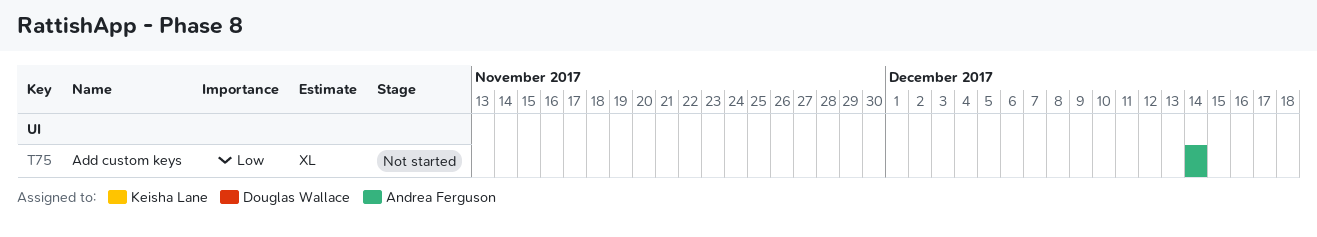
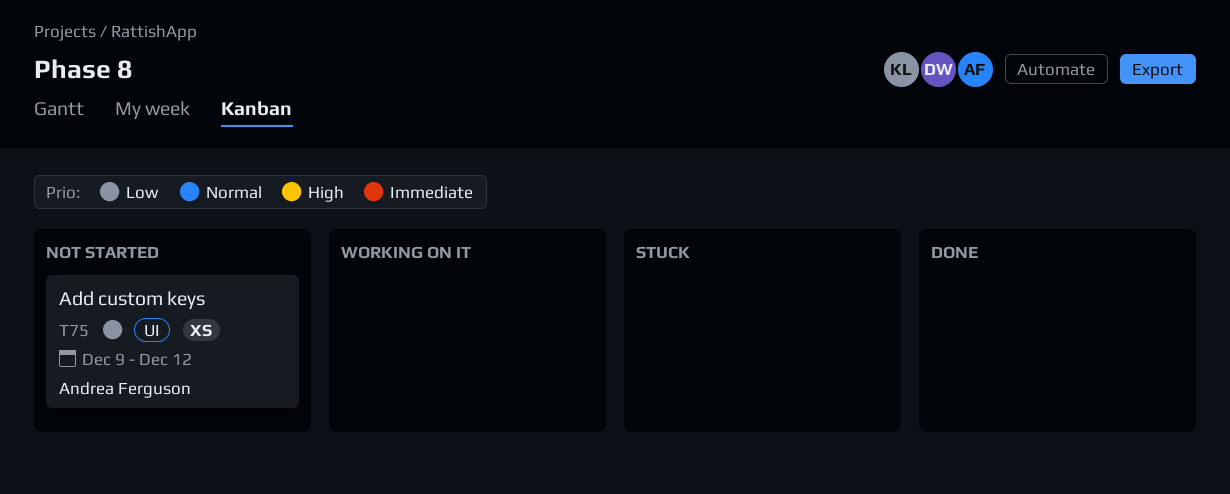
T75, estimate: XL -> XS
T75, start: Dec 14 -> Dec 9
T75, due: Dec 14 -> Dec 12

